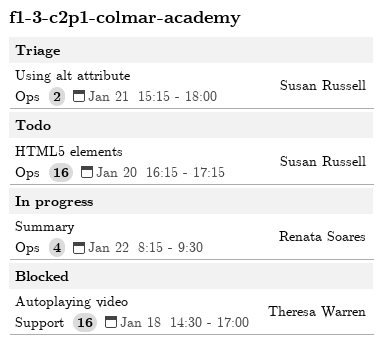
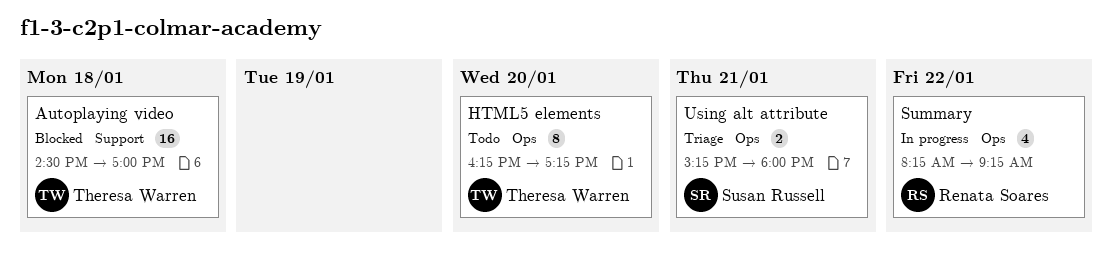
HTML5 elements, owner: Susan Russell -> Theresa Warren
HTML5 elements, estimate: 16 -> 8
Summary, ends: 09:30 -> 09:15

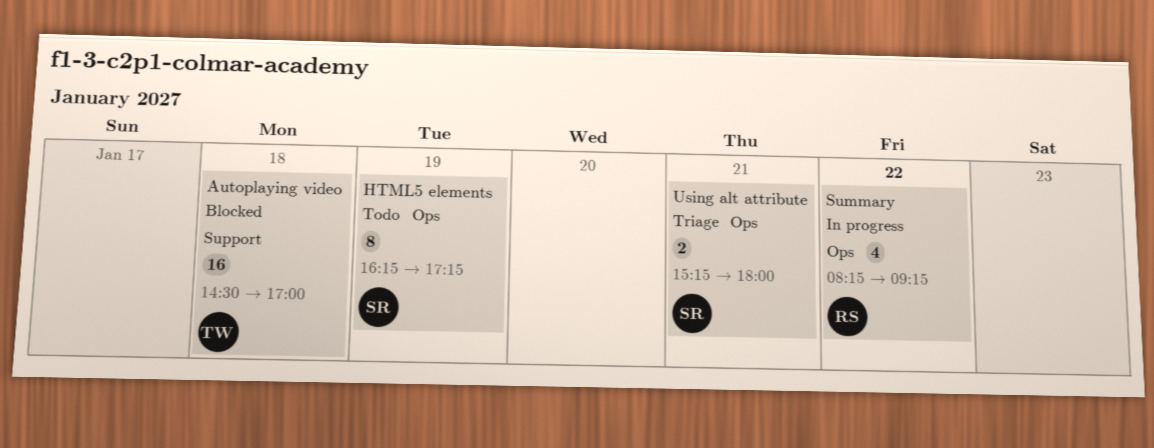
HTML5 elements, owner: Theresa Warren -> Susan Russell
HTML5 elements, day: Jan 20 -> Jan 19

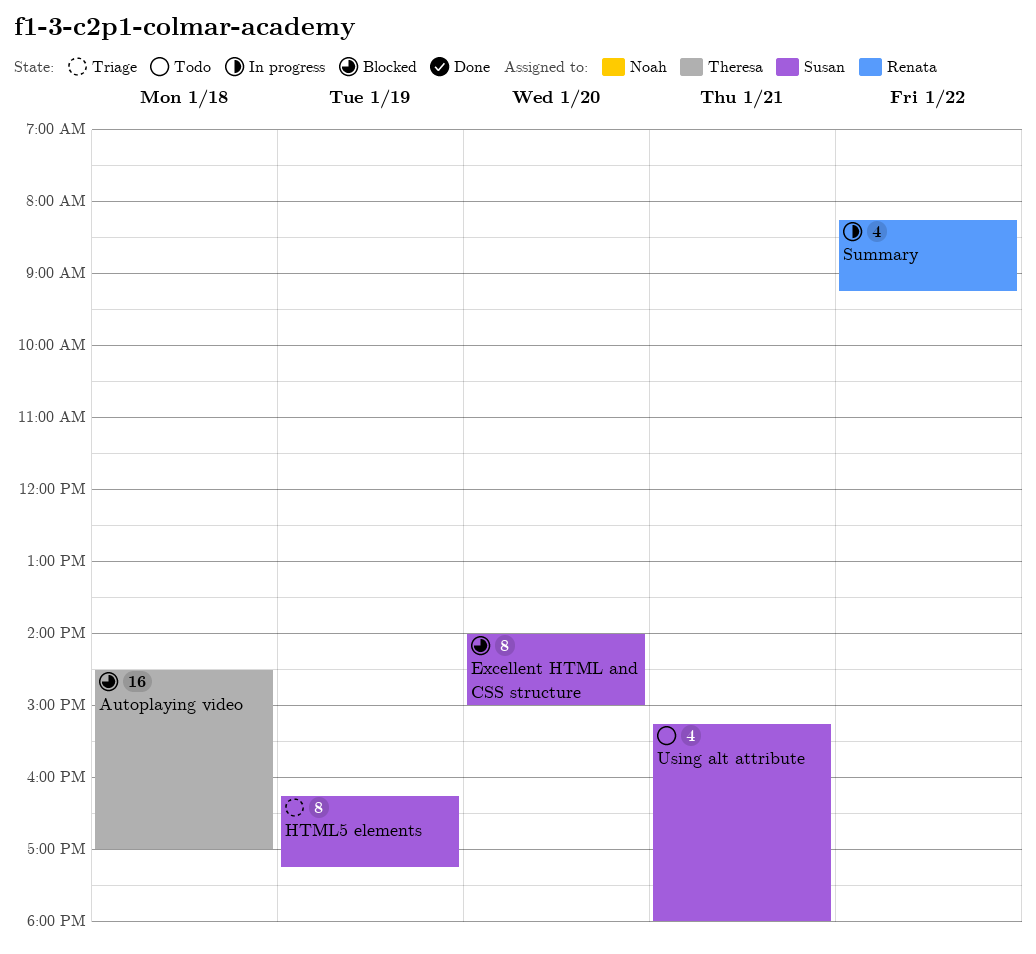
Excellent HTML and CSS structure: none -> present
HTML5 elements, status: Todo -> Triage
Using alt attribute, status: Triage -> Todo
Using alt attribute, estimate: 2 -> 4

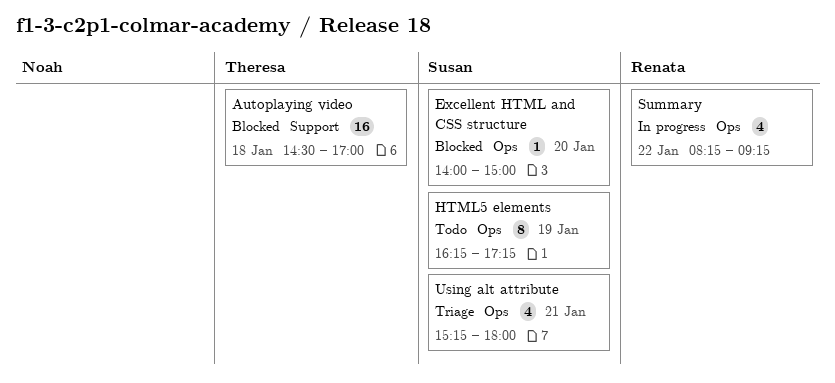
Excellent HTML and CSS structure, estimate: 8 -> 1
HTML5 elements, status: Triage -> Todo
Using alt attribute, status: Todo -> Triage

